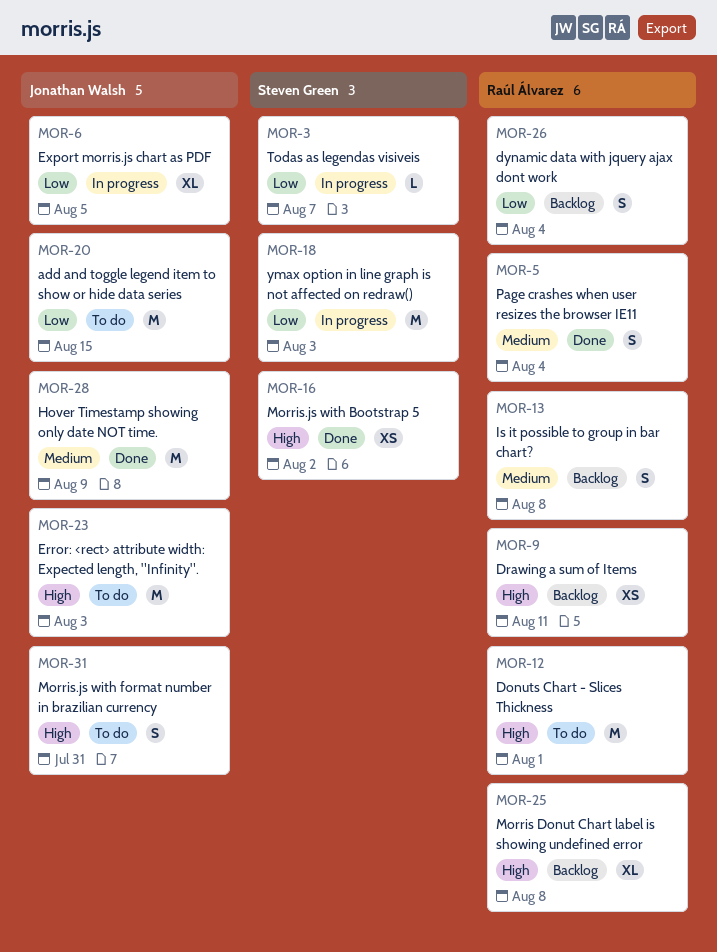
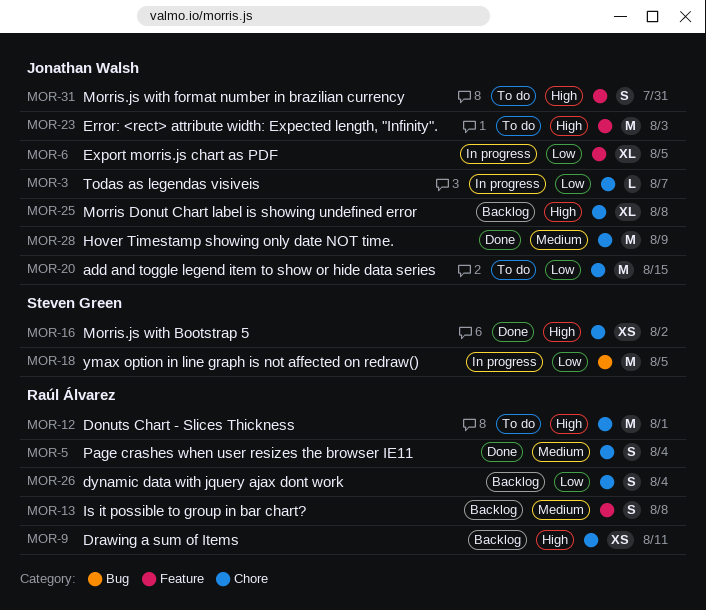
MOR-3, owner: Steven Green -> Jonathan Walsh
MOR-18, due: Aug 3 -> Aug 5
MOR-25, owner: Raúl Álvarez -> Jonathan Walsh

